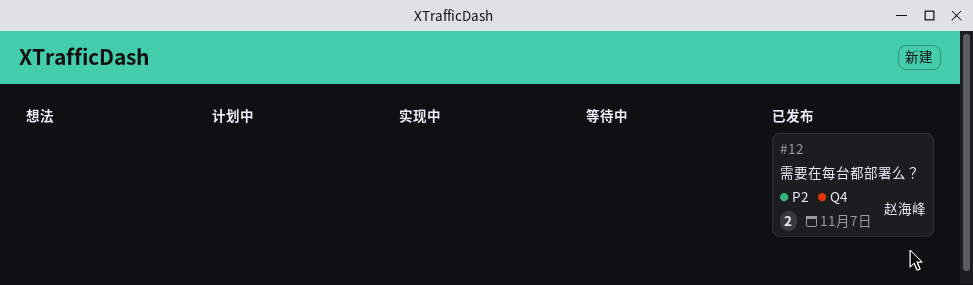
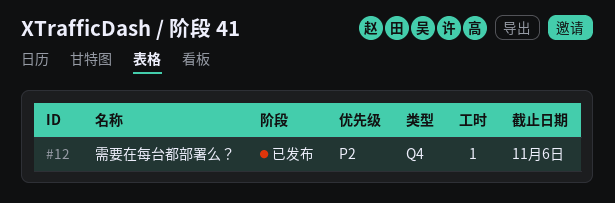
#12, estimate: 2 -> 1
#12, due: Nov 7 -> Nov 6

